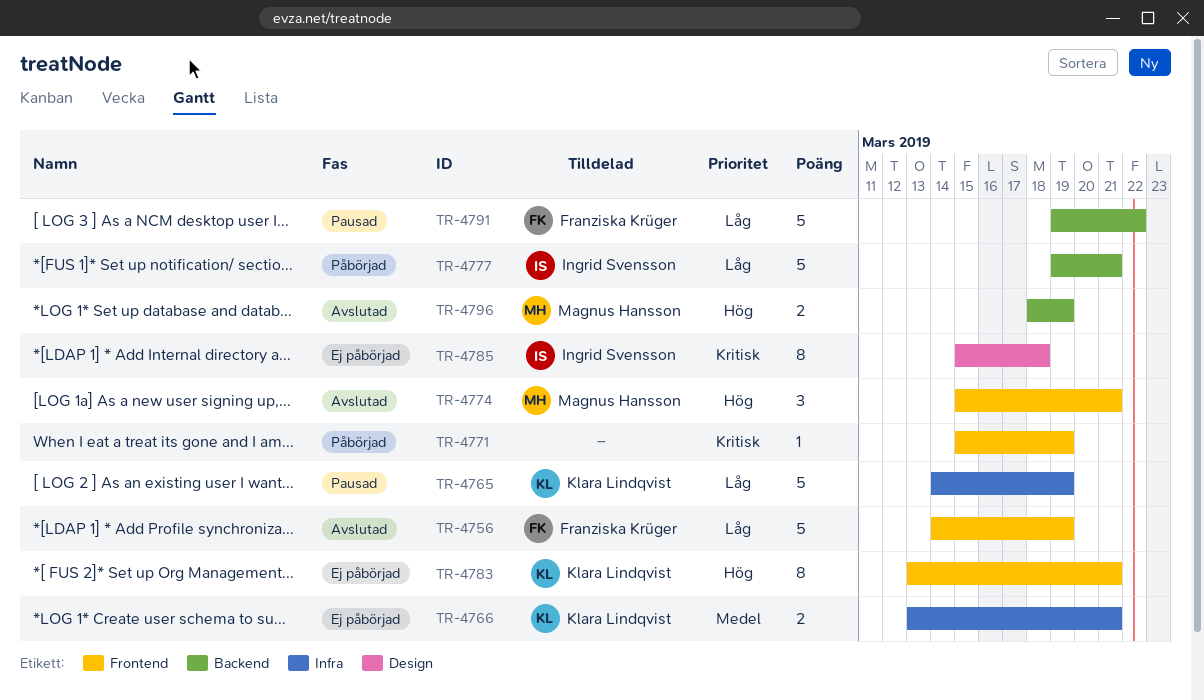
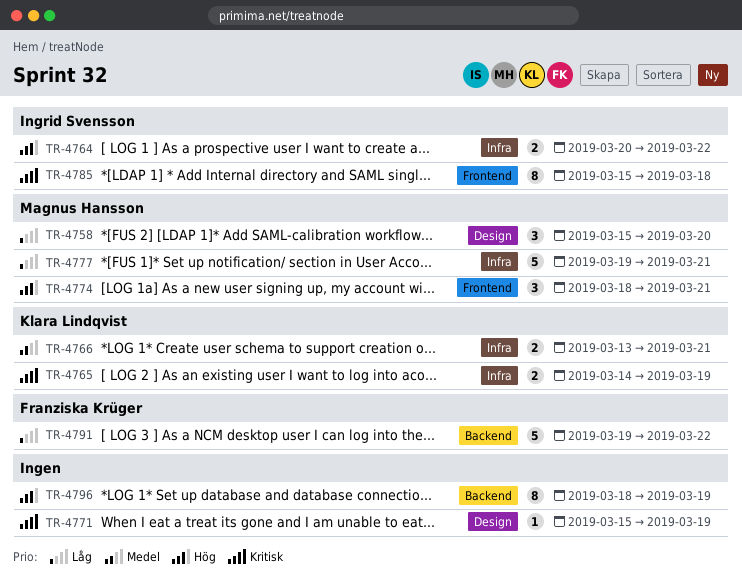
TR-4756: present -> none
TR-4758: none -> present
TR-4764: none -> present
TR-4765, priority: Låg -> Kritisk
TR-4765, estimate: 5 -> 2
TR-4771, label: Frontend -> Design
TR-4774, start: Mar 15 -> Mar 18
TR-4777, owner: Ingrid Svensson -> Magnus Hansson
TR-4777, label: Backend -> Infra
TR-4783: present -> none
TR-4785, label: Design -> Frontend
TR-4796, owner: Magnus Hansson -> none
TR-4796, estimate: 2 -> 8

